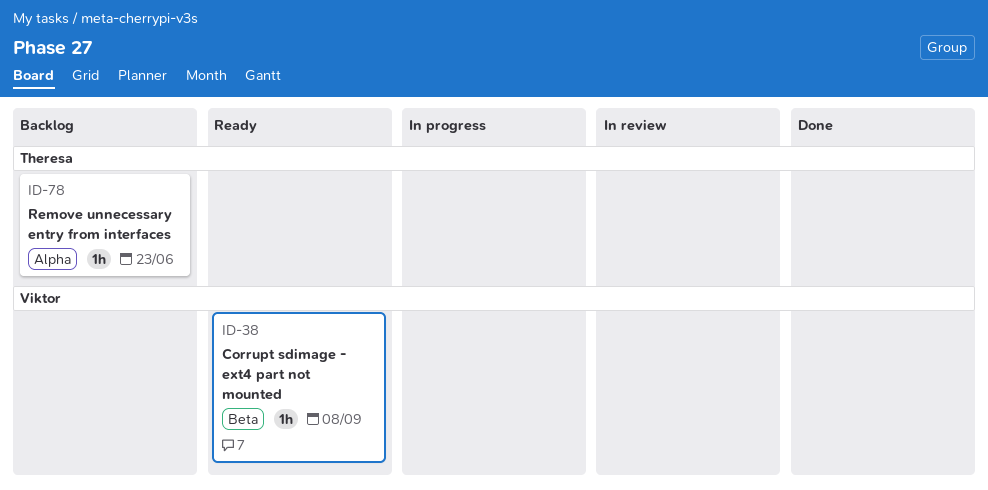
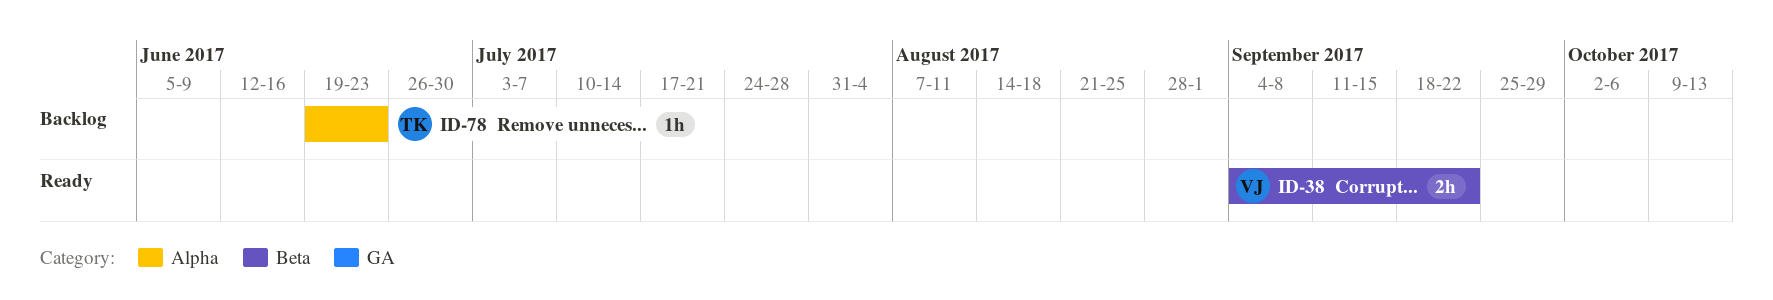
ID-38, estimate: 1h -> 2h
ID-38, due: Sep 8 -> Sep 22

